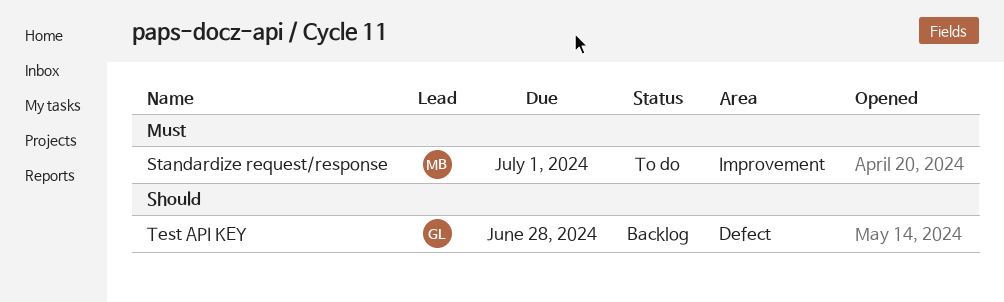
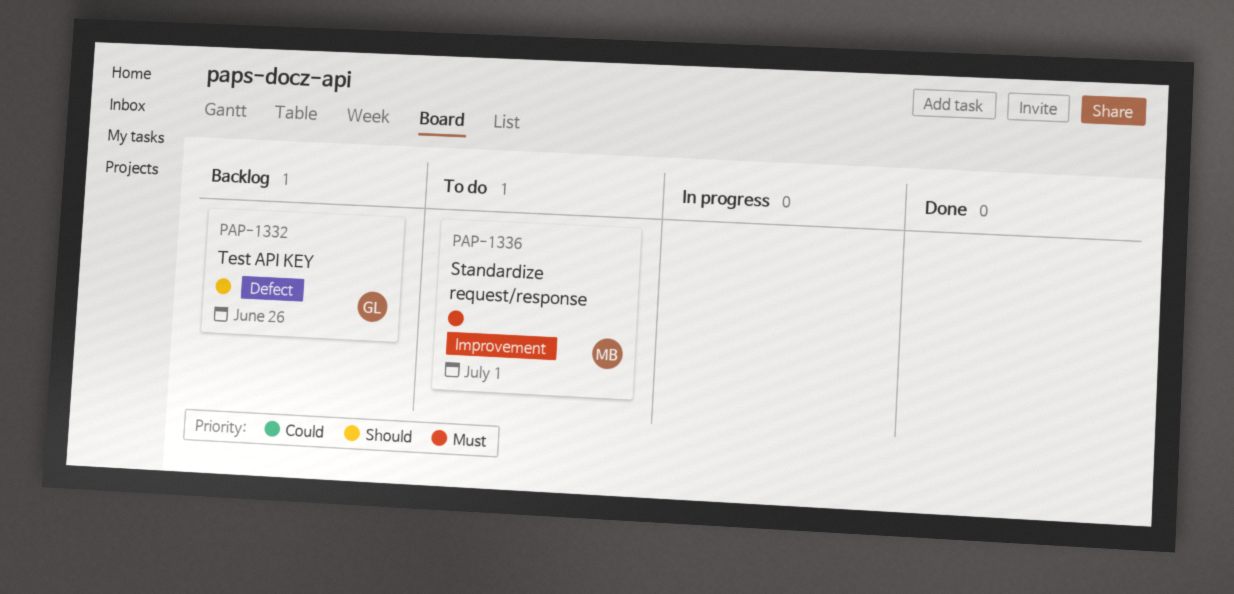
Test API KEY, due: Jun 28 -> Jun 26

